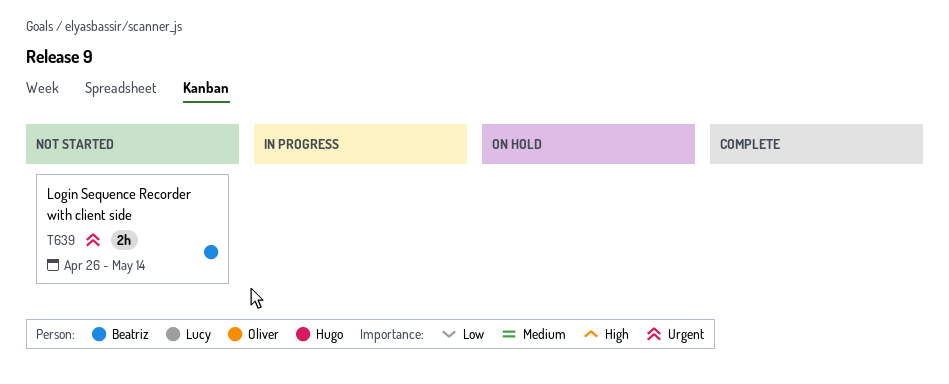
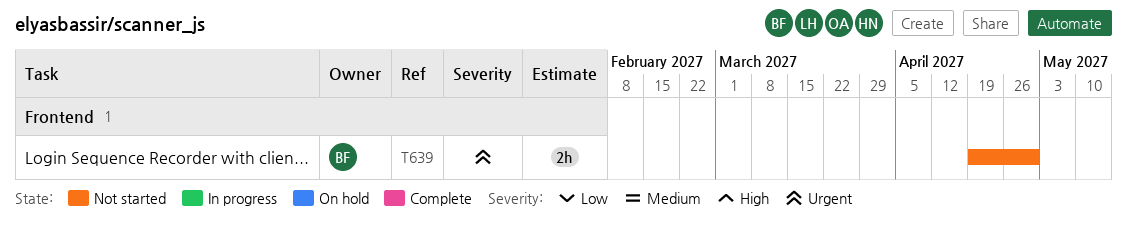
T639, start: Apr 26 -> Apr 19
T639, due: May 14 -> Apr 30

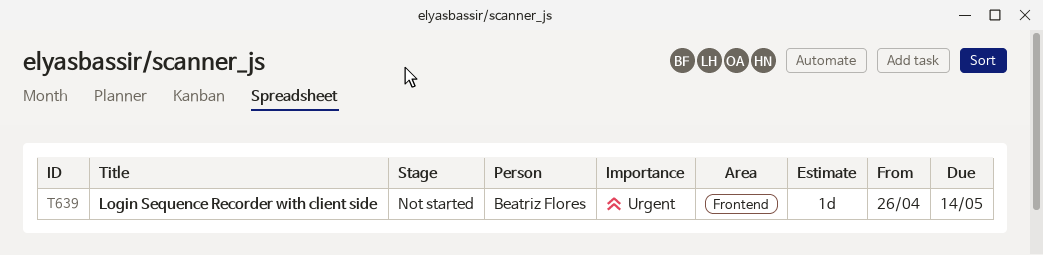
T639, estimate: 2h -> 1d
T639, start: Apr 19 -> Apr 26
T639, due: Apr 30 -> May 14

